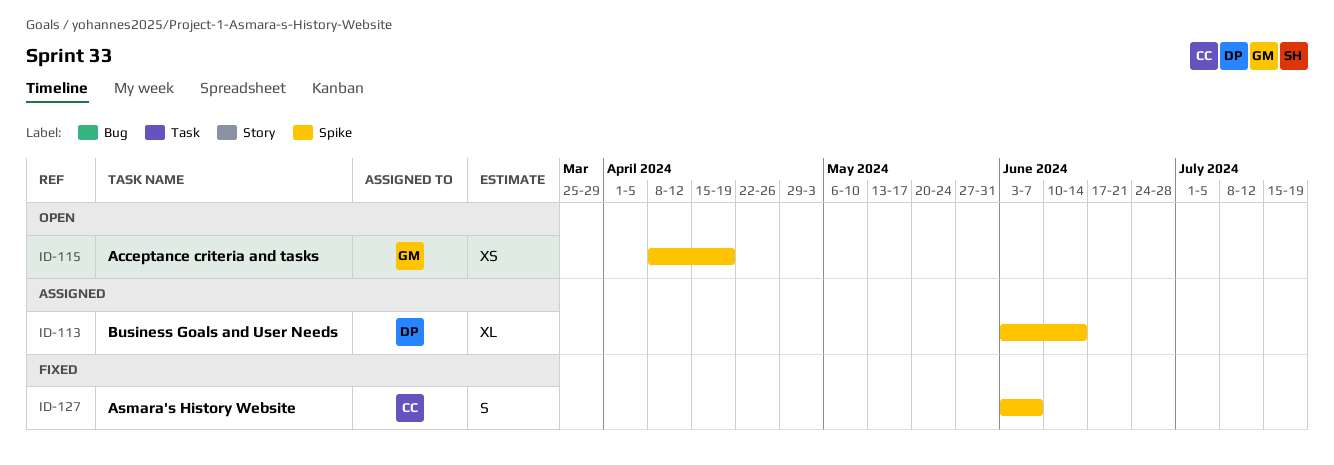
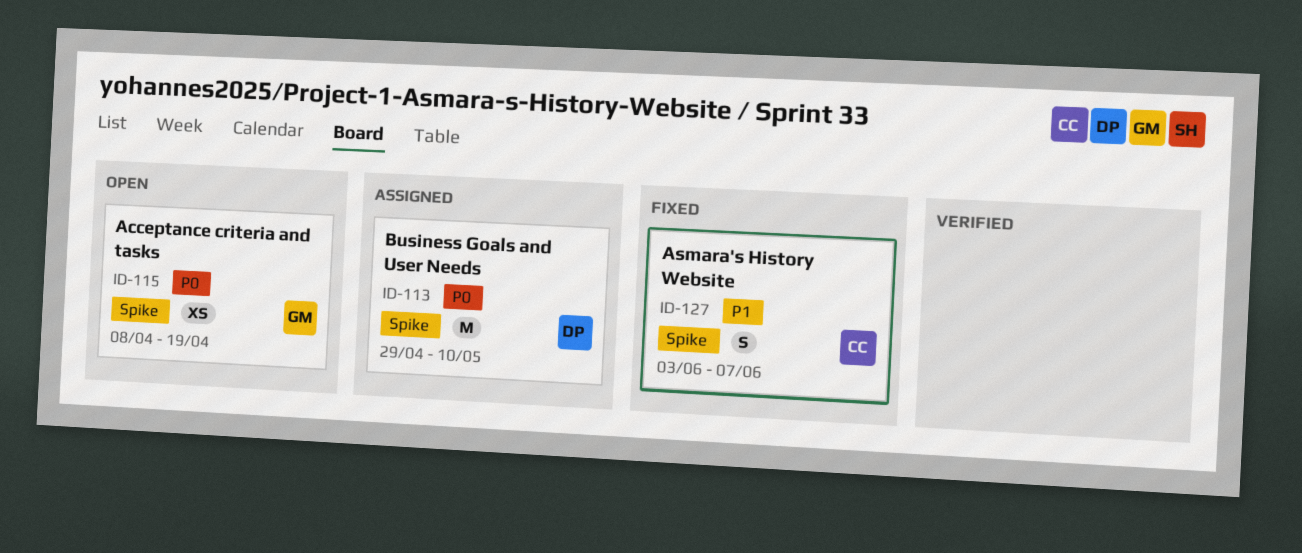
ID-113, estimate: XL -> M
ID-113, start: Jun 3 -> Apr 29
ID-113, due: Jun 14 -> May 10

